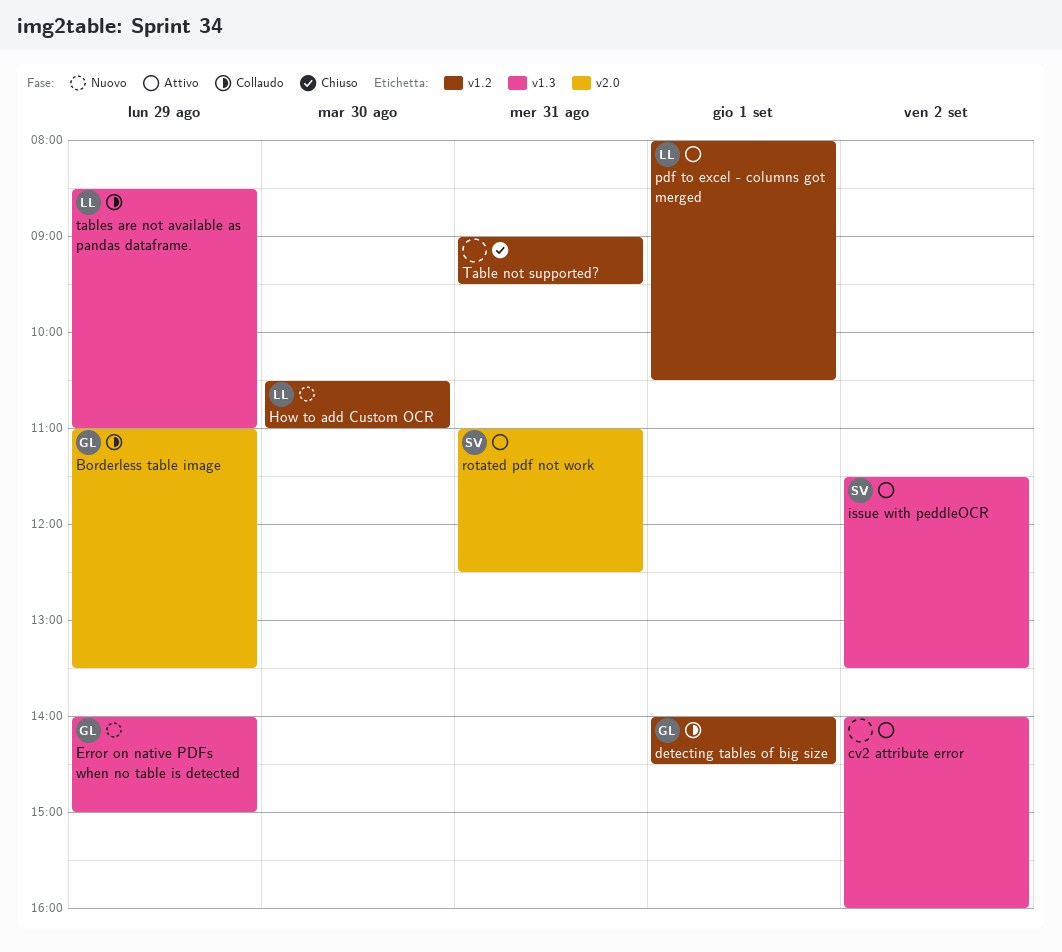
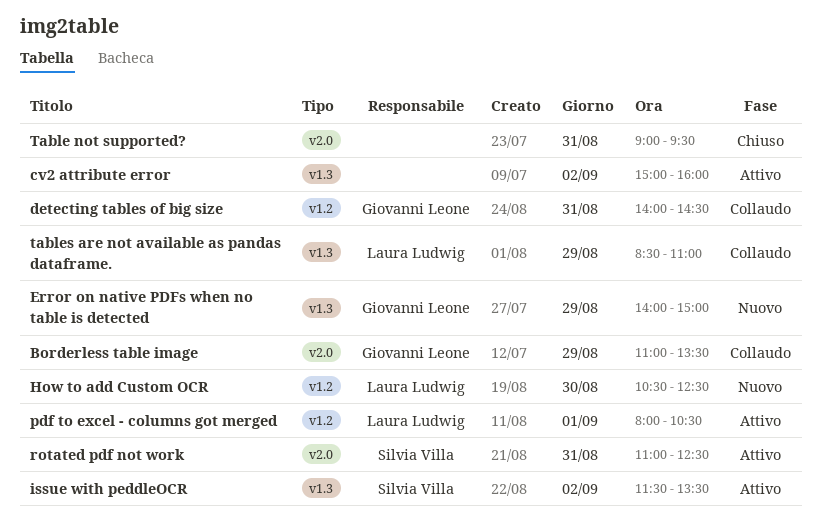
cv2 attribute error, begins: 14:00 -> 15:00
detecting tables of big size, day: Sep 1 -> Aug 31
How to add Custom OCR, ends: 11:00 -> 12:30
Table not supported?, label: v1.2 -> v2.0

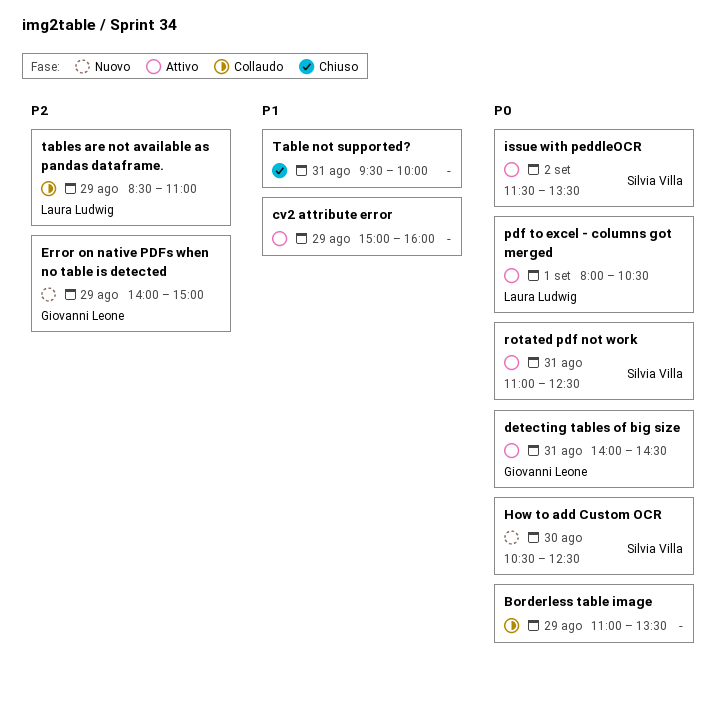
Borderless table image, owner: Giovanni Leone -> none
cv2 attribute error, day: Sep 2 -> Aug 29
detecting tables of big size, status: Collaudo -> Attivo
How to add Custom OCR, owner: Laura Ludwig -> Silvia Villa
Table not supported?, begins: 09:00 -> 09:30
Table not supported?, ends: 09:30 -> 10:00

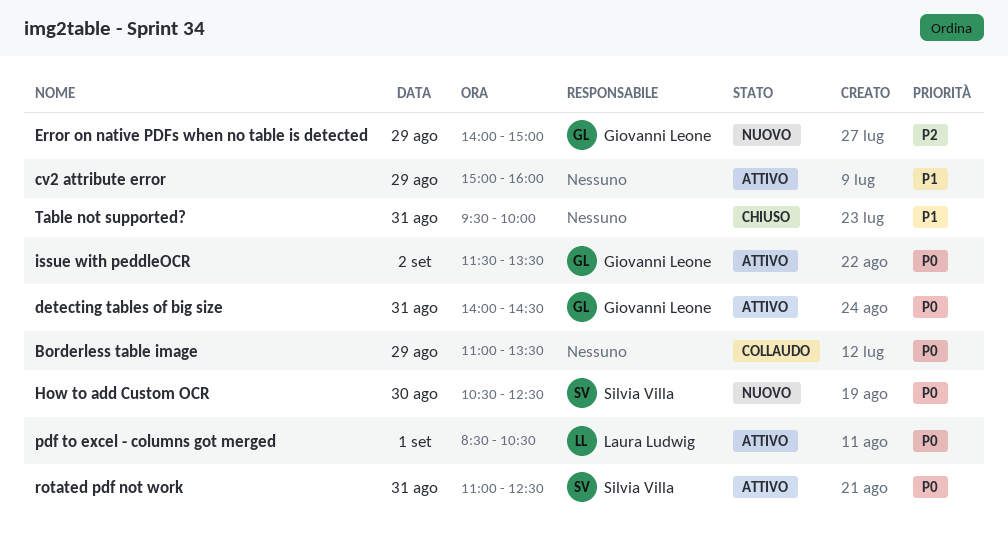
issue with peddleOCR, owner: Silvia Villa -> Giovanni Leone
pdf to excel - columns got merged, begins: 08:00 -> 08:30
tables are not available as pandas dataframe.: present -> none

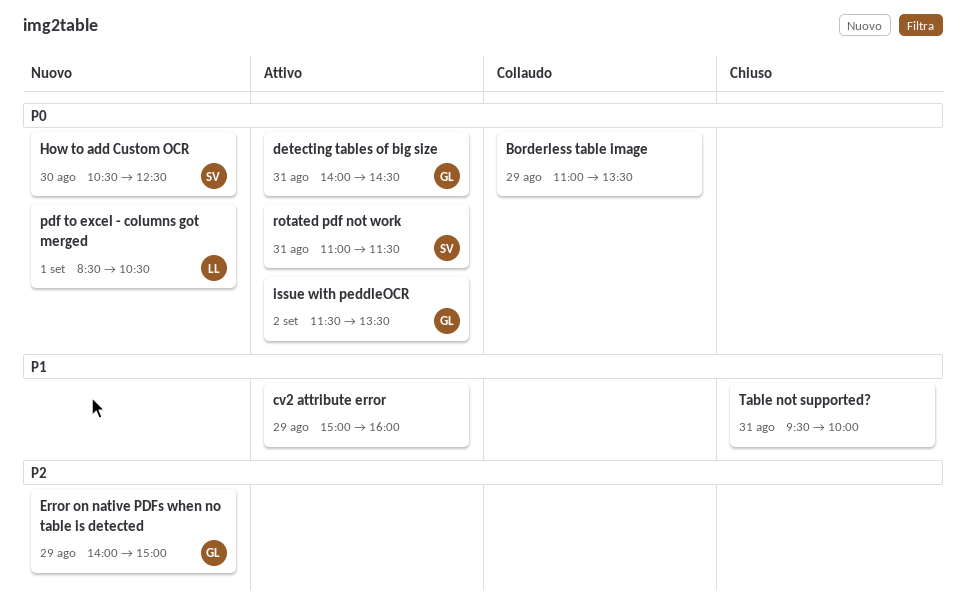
pdf to excel - columns got merged, status: Attivo -> Nuovo
rotated pdf not work, ends: 12:30 -> 11:30

